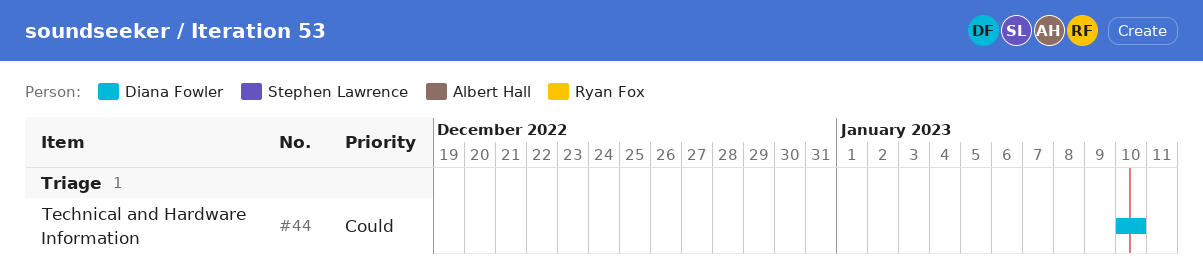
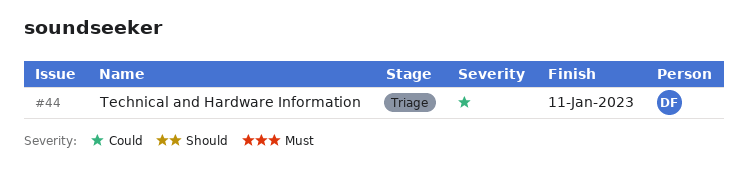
#44, due: Jan 10 -> Jan 11

